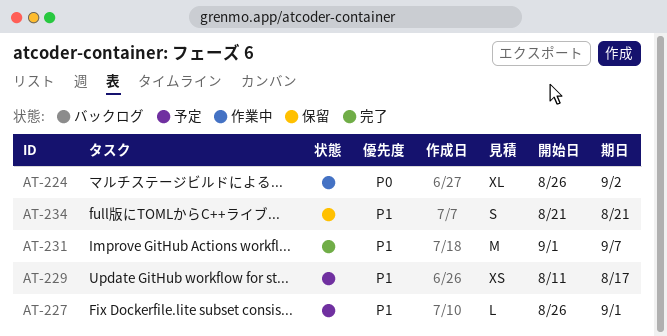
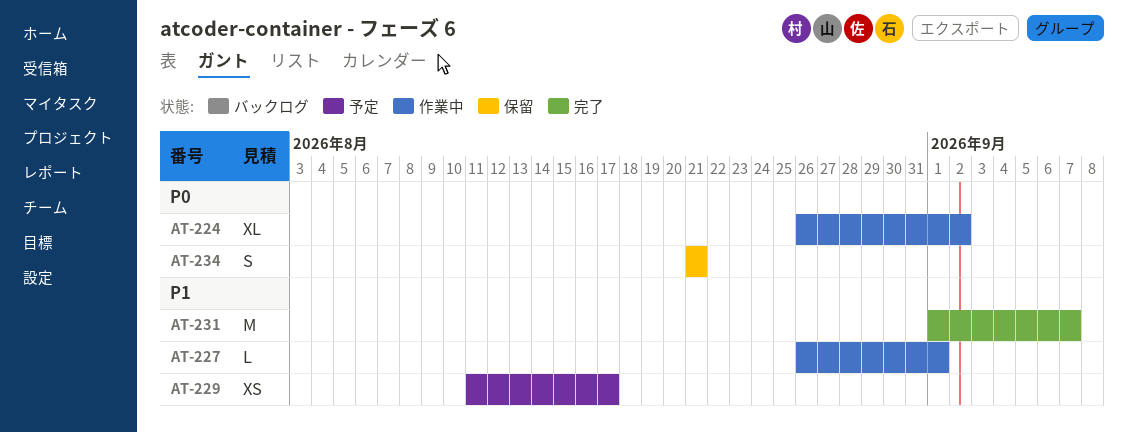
AT-227, status: 予定 -> 作業中
AT-234, priority: P1 -> P0

